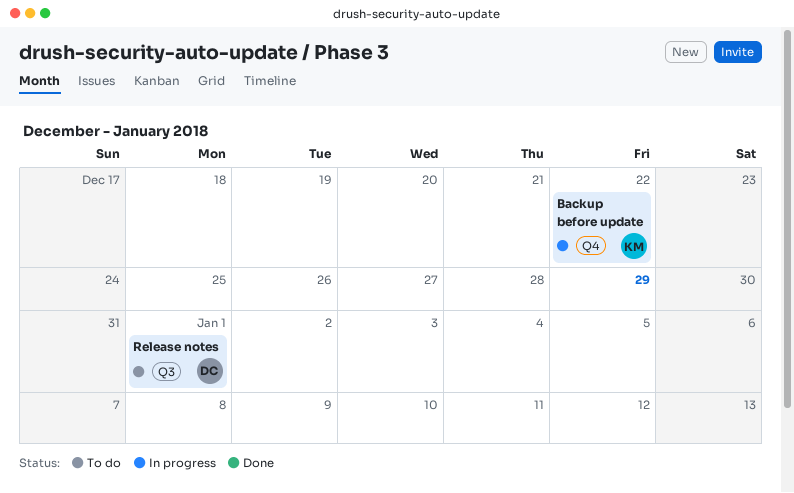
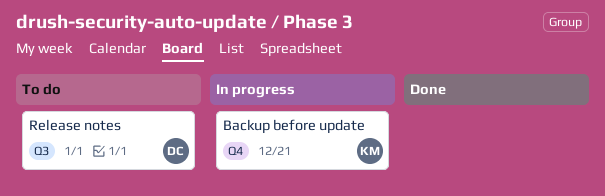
Backup before update, due: Dec 22 -> Dec 21

